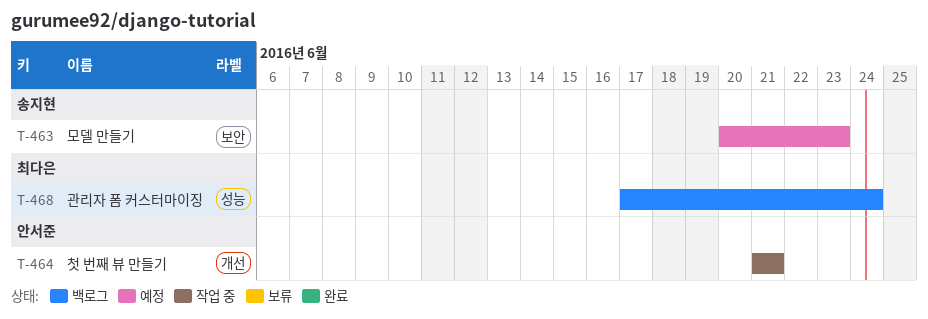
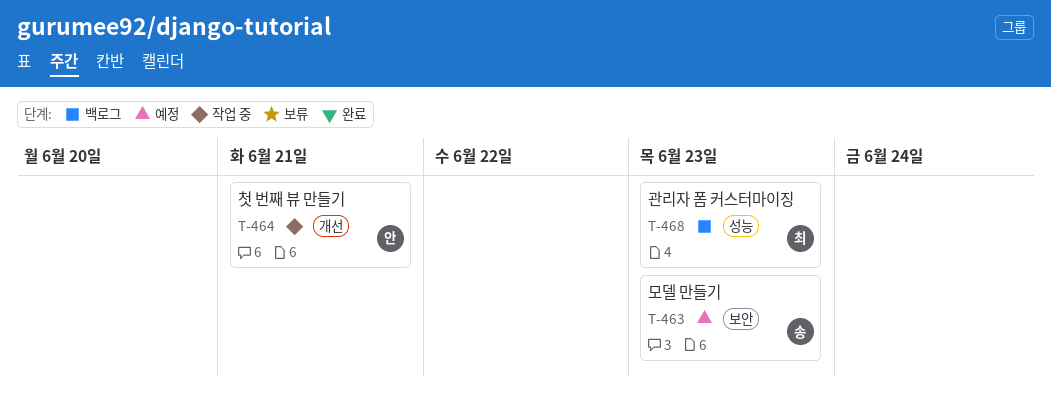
T-468, due: Jun 24 -> Jun 23

